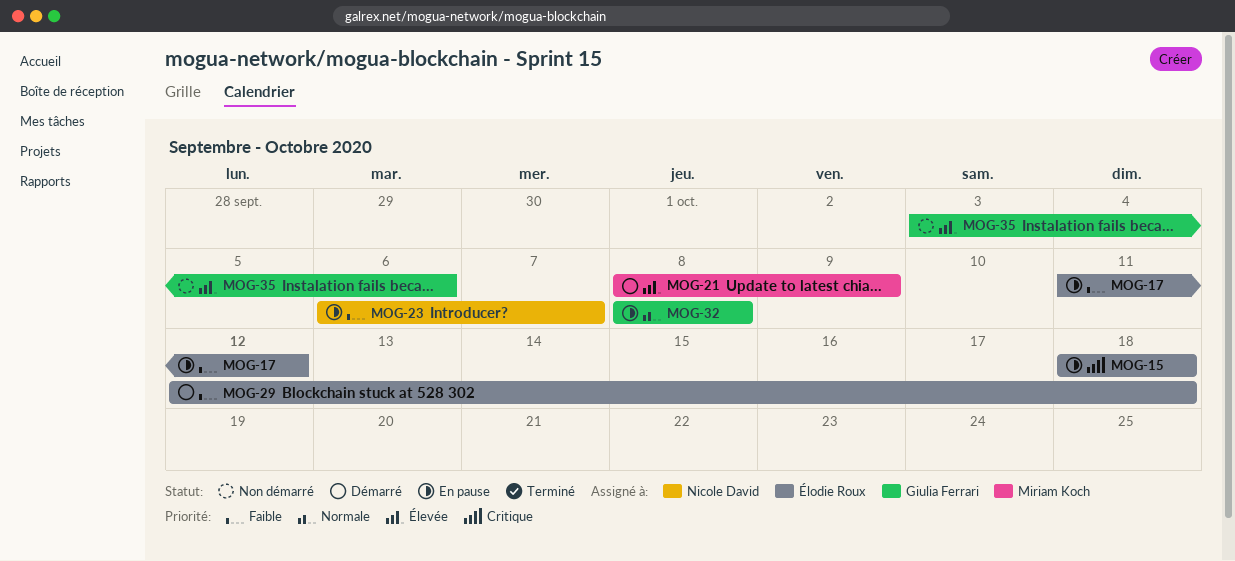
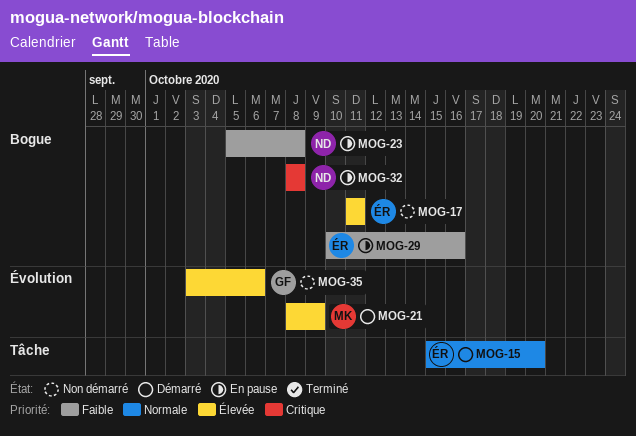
MOG-15, status: En pause -> Démarré
MOG-15, priority: Critique -> Normale
MOG-15, start: Oct 18 -> Oct 15
MOG-15, due: Oct 18 -> Oct 20
MOG-17, status: En pause -> Non démarré
MOG-17, priority: Faible -> Élevée
MOG-17, due: Oct 12 -> Oct 11
MOG-23, start: Oct 6 -> Oct 5
MOG-23, due: Oct 7 -> Oct 8
MOG-29, status: Démarré -> En pause
MOG-29, start: Oct 12 -> Oct 10
MOG-29, due: Oct 18 -> Oct 16
MOG-32, owner: Giulia Ferrari -> Nicole David
MOG-32, priority: Normale -> Critique

